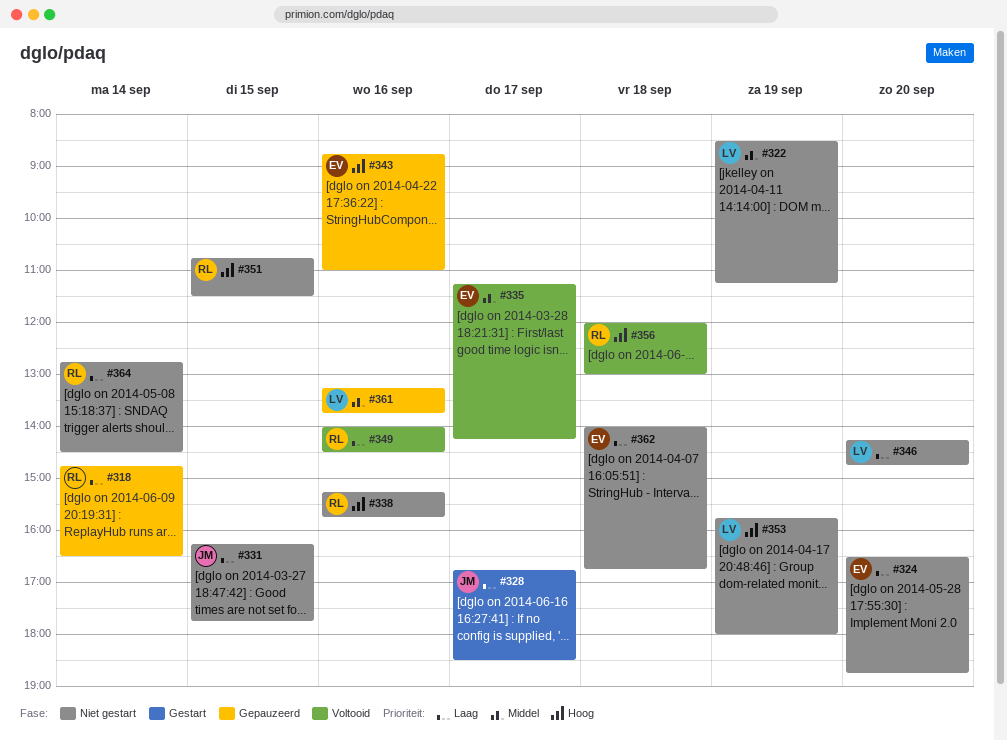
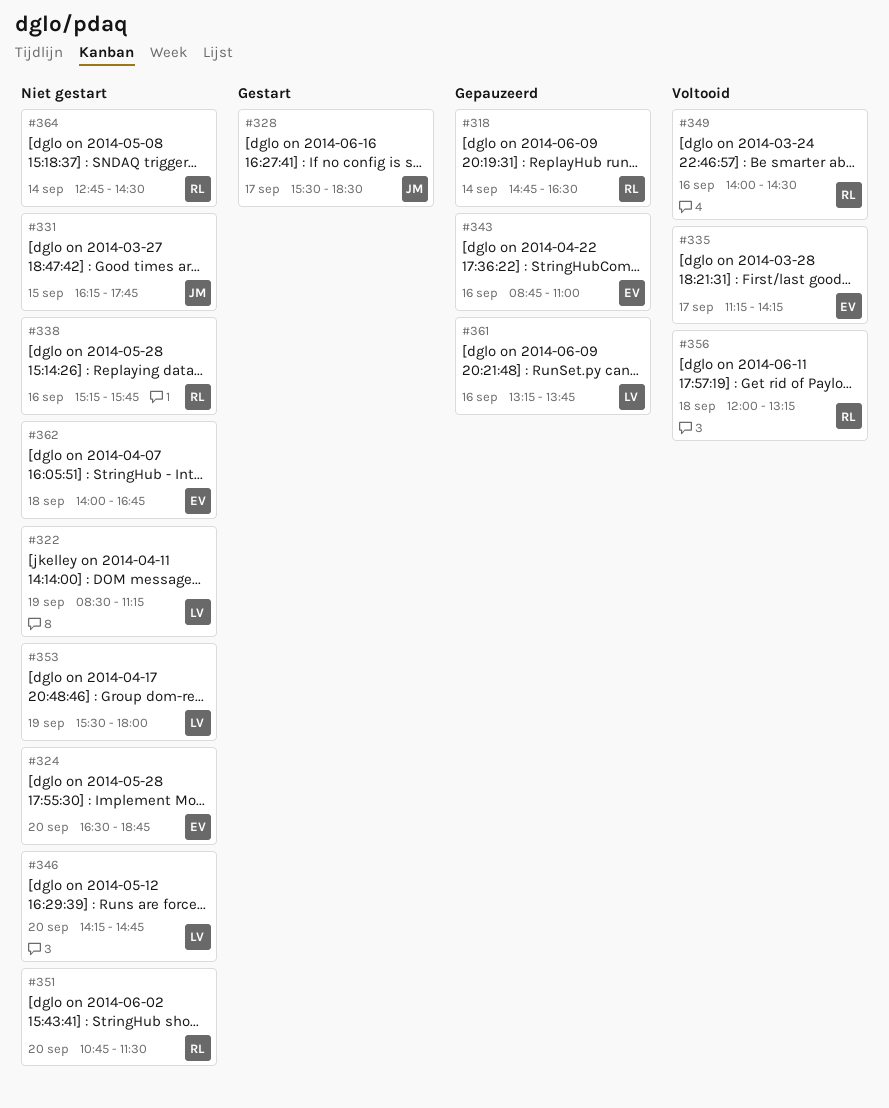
#328, begins: 16:45 -> 15:30
#351, day: Sep 15 -> Sep 20
#353, begins: 15:45 -> 15:30
#356, ends: 13:00 -> 13:15

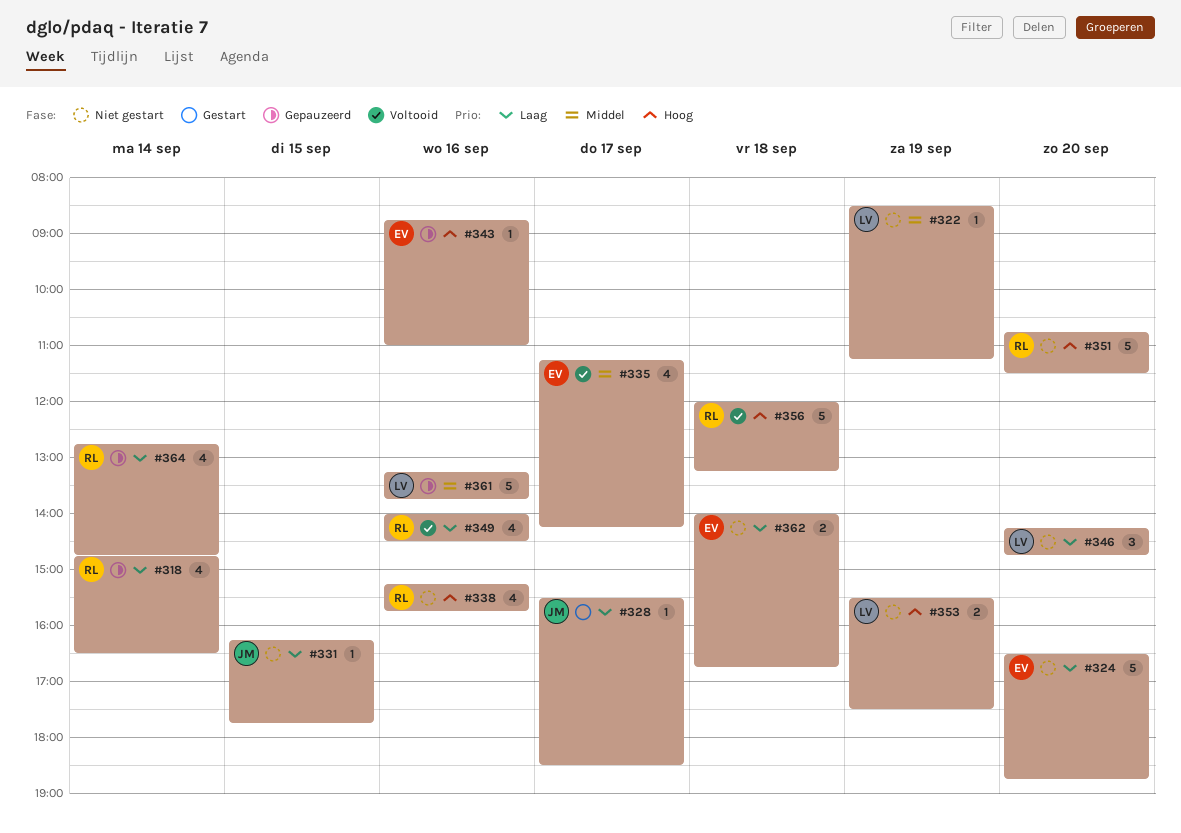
#353, ends: 18:00 -> 17:30
#364, status: Niet gestart -> Gepauzeerd
#364, ends: 14:30 -> 14:45

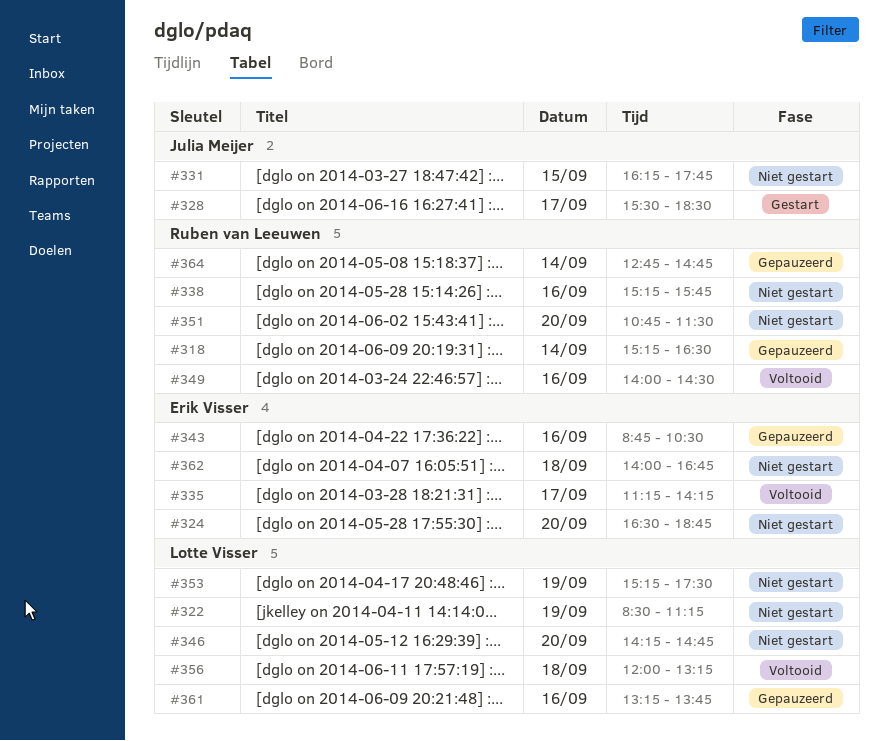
#318, begins: 14:45 -> 15:15
#343, ends: 11:00 -> 10:30
#353, begins: 15:30 -> 15:15
#356, owner: Ruben van Leeuwen -> Lotte Visser

